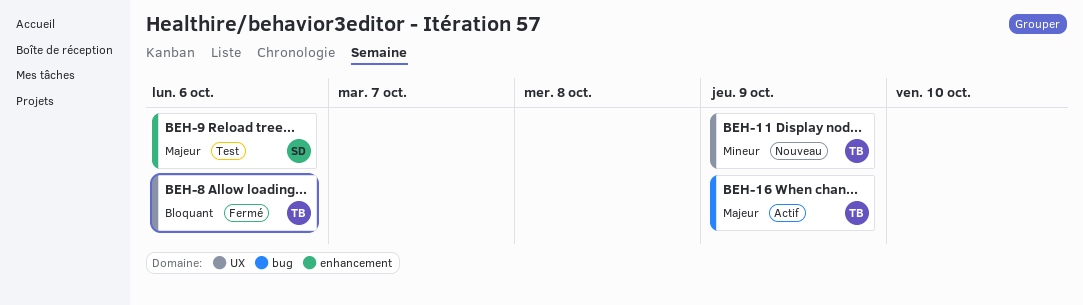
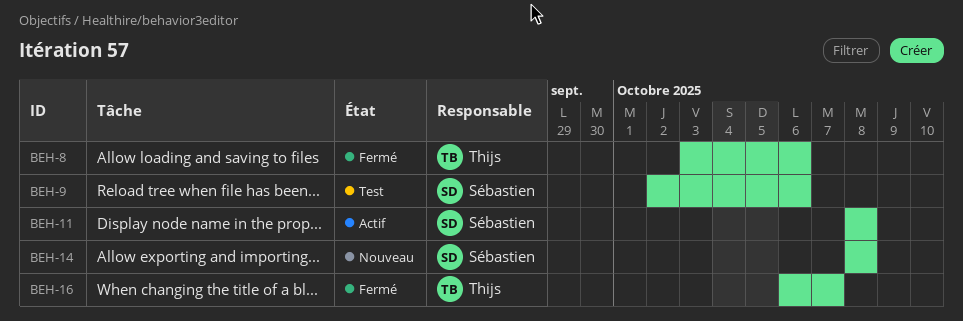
BEH-11, status: Nouveau -> Actif
BEH-11, owner: Thijs -> Sébastien
BEH-11, due: Oct 9 -> Oct 8
BEH-14: none -> present
BEH-16, status: Actif -> Fermé
BEH-16, due: Oct 9 -> Oct 7

